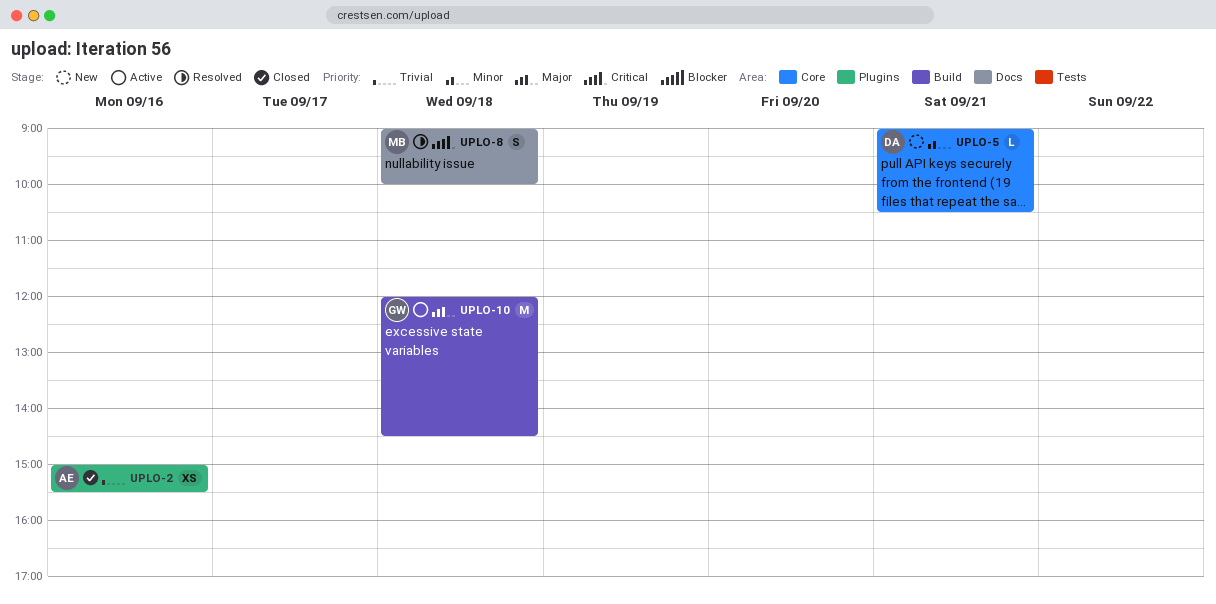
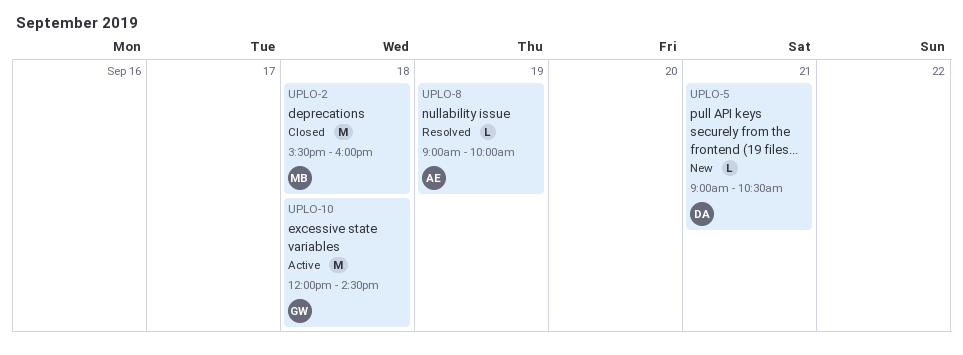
UPLO-2, owner: AE -> MB
UPLO-2, estimate: XS -> M
UPLO-2, day: Sep 16 -> Sep 18
UPLO-2, begins: 15:00 -> 15:30
UPLO-2, ends: 15:30 -> 16:00
UPLO-8, owner: MB -> AE
UPLO-8, estimate: S -> L
UPLO-8, day: Sep 18 -> Sep 19

